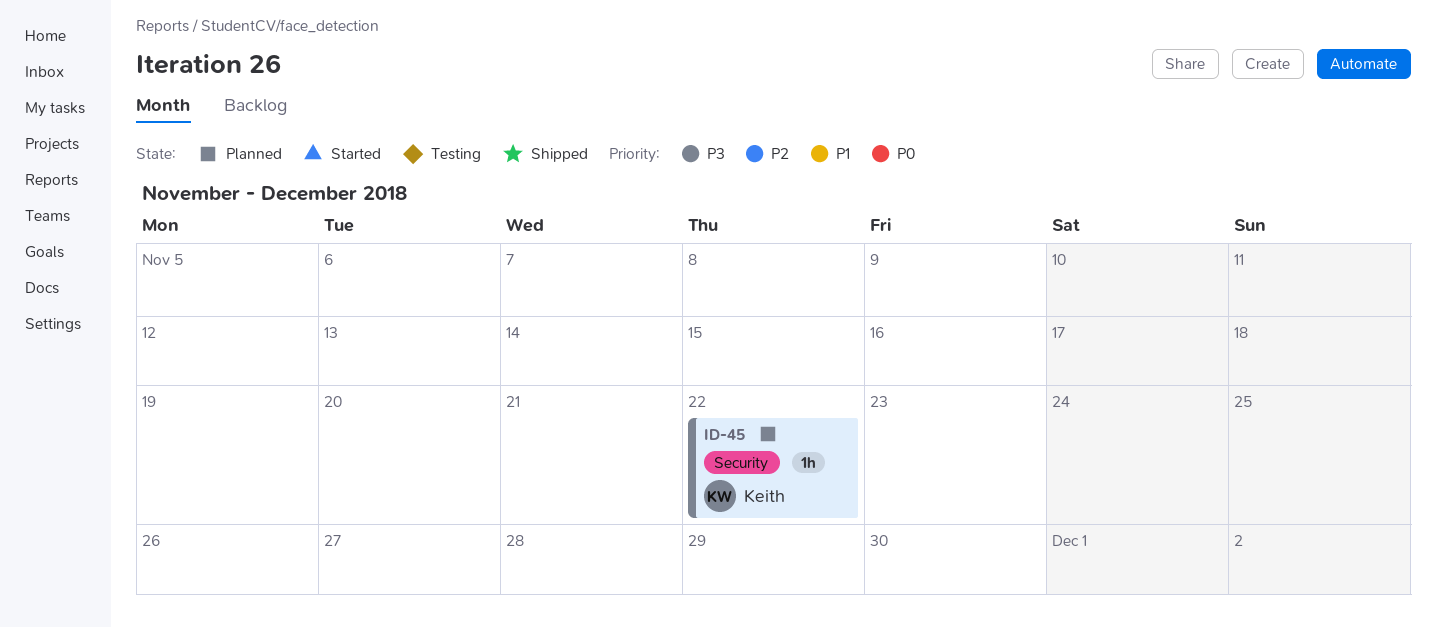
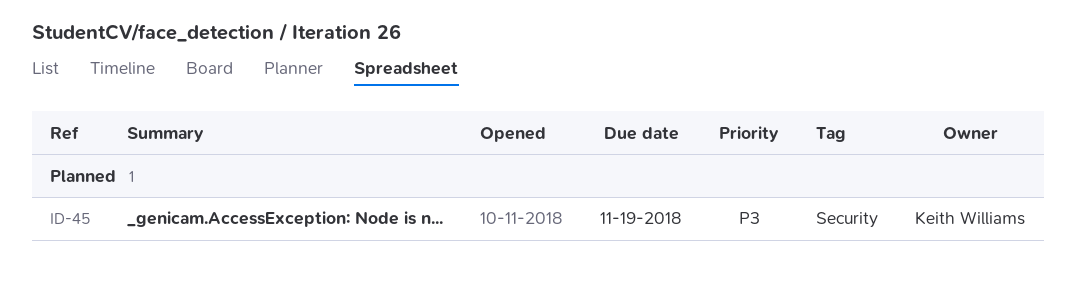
ID-45, due: Nov 22 -> Nov 19

